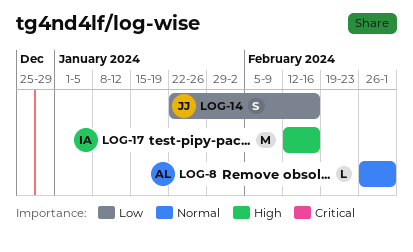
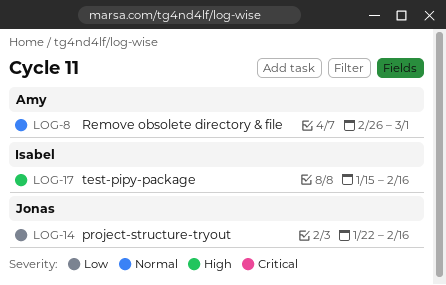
LOG-17, start: Feb 12 -> Jan 15

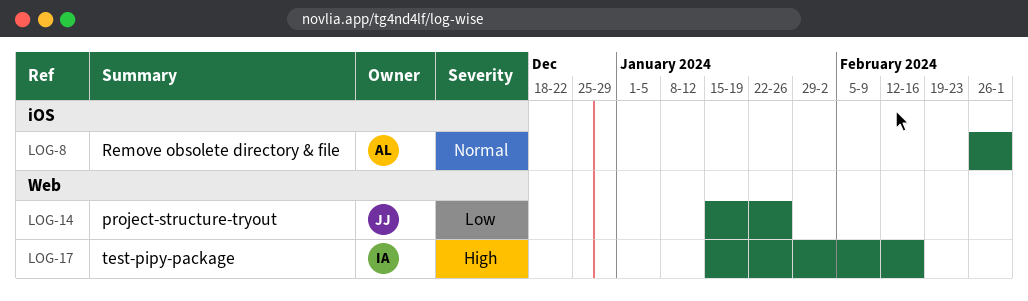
LOG-14, start: Jan 22 -> Jan 15
LOG-14, due: Feb 16 -> Jan 26

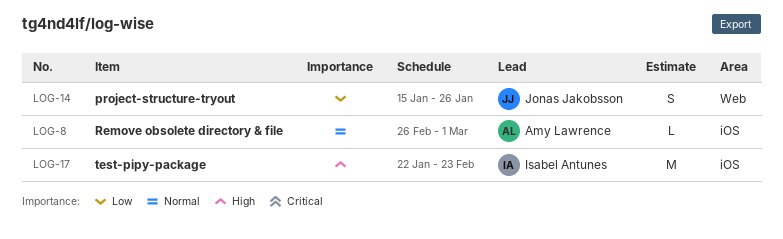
LOG-17, label: Web -> iOS
LOG-17, start: Jan 15 -> Jan 22
LOG-17, due: Feb 16 -> Feb 23

